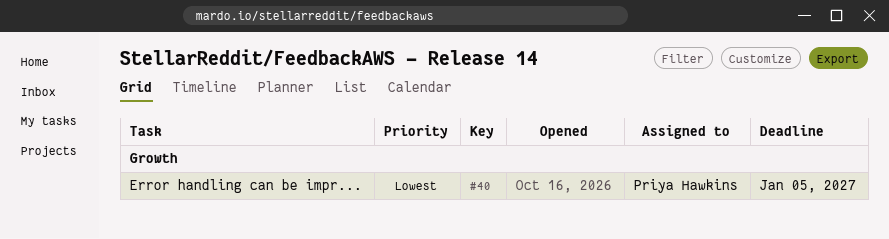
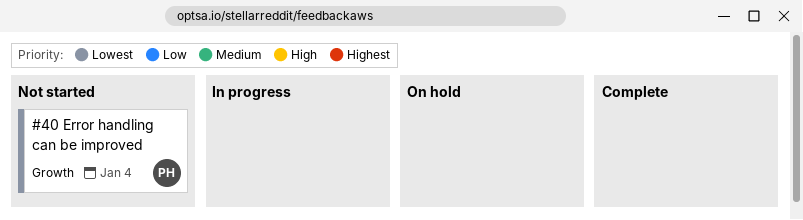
#40, due: Jan 5 -> Jan 4

